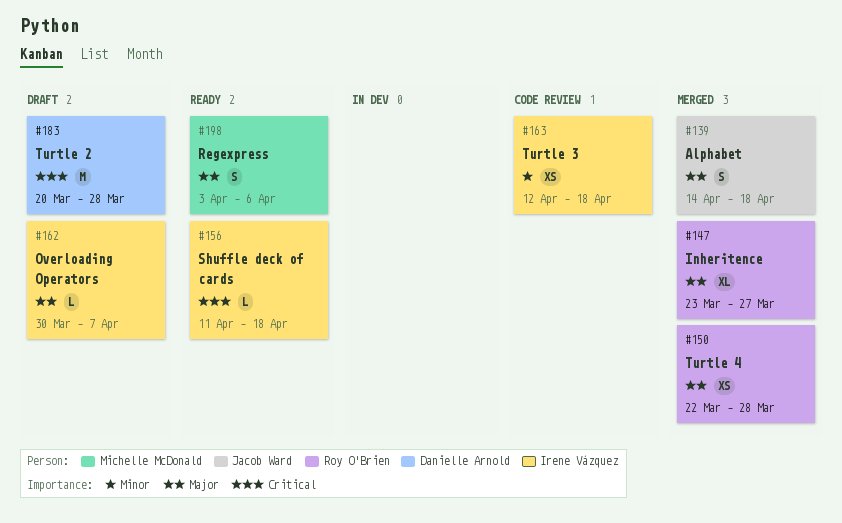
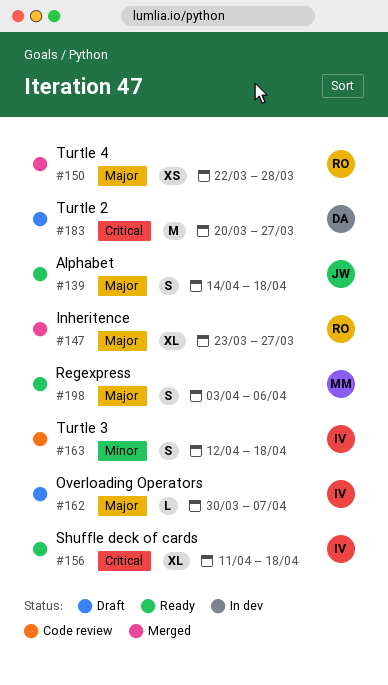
#139, status: Merged -> Ready
#156, estimate: L -> XL
#163, estimate: XS -> S
#183, due: Mar 28 -> Mar 27

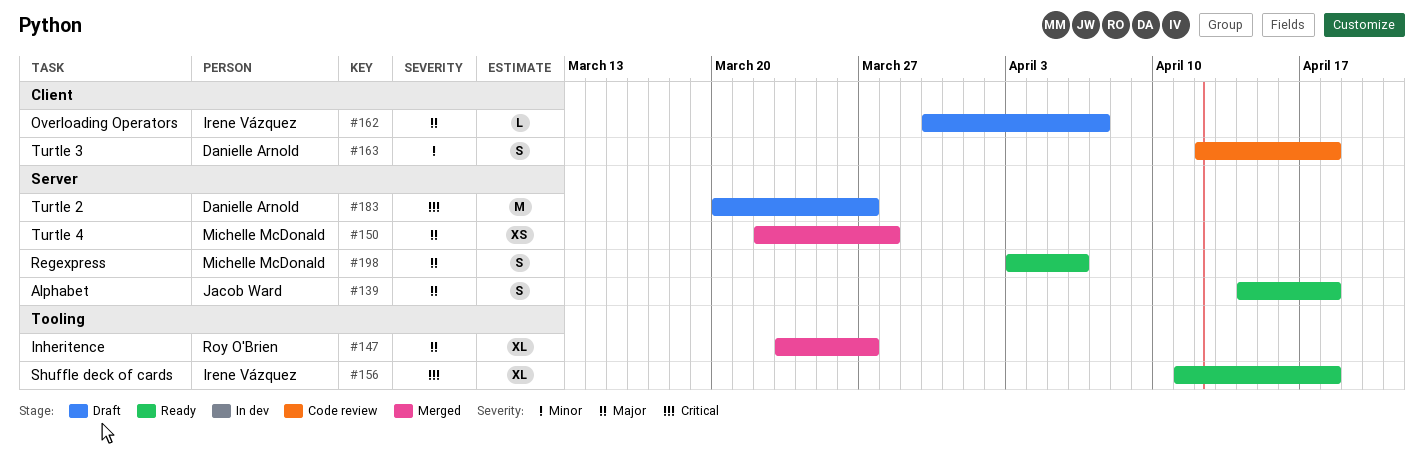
#150, owner: Roy O'Brien -> Michelle McDonald
#163, owner: Irene Vázquez -> Danielle Arnold

